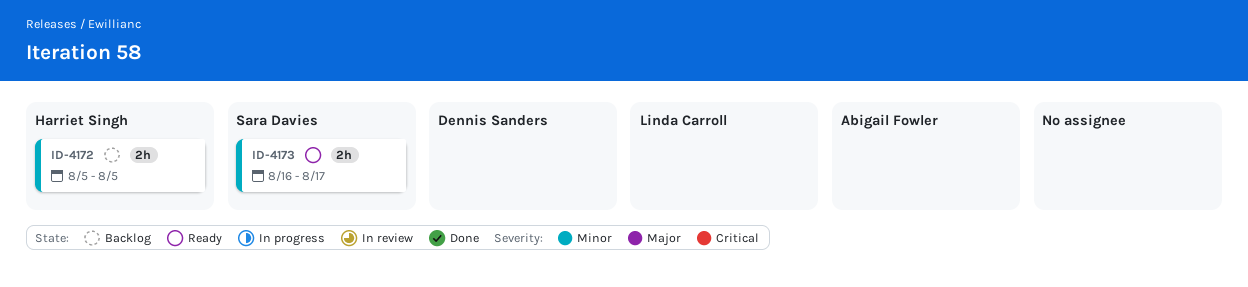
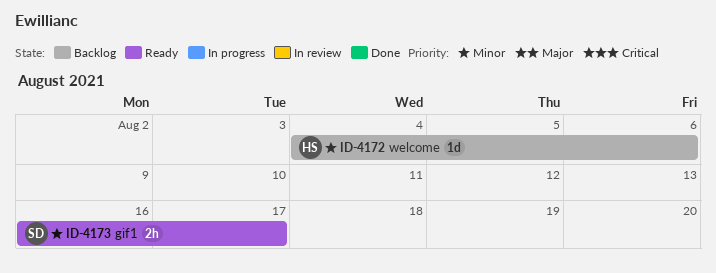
ID-4172, estimate: 2h -> 1d
ID-4172, start: Aug 5 -> Aug 4
ID-4172, due: Aug 5 -> Aug 6

